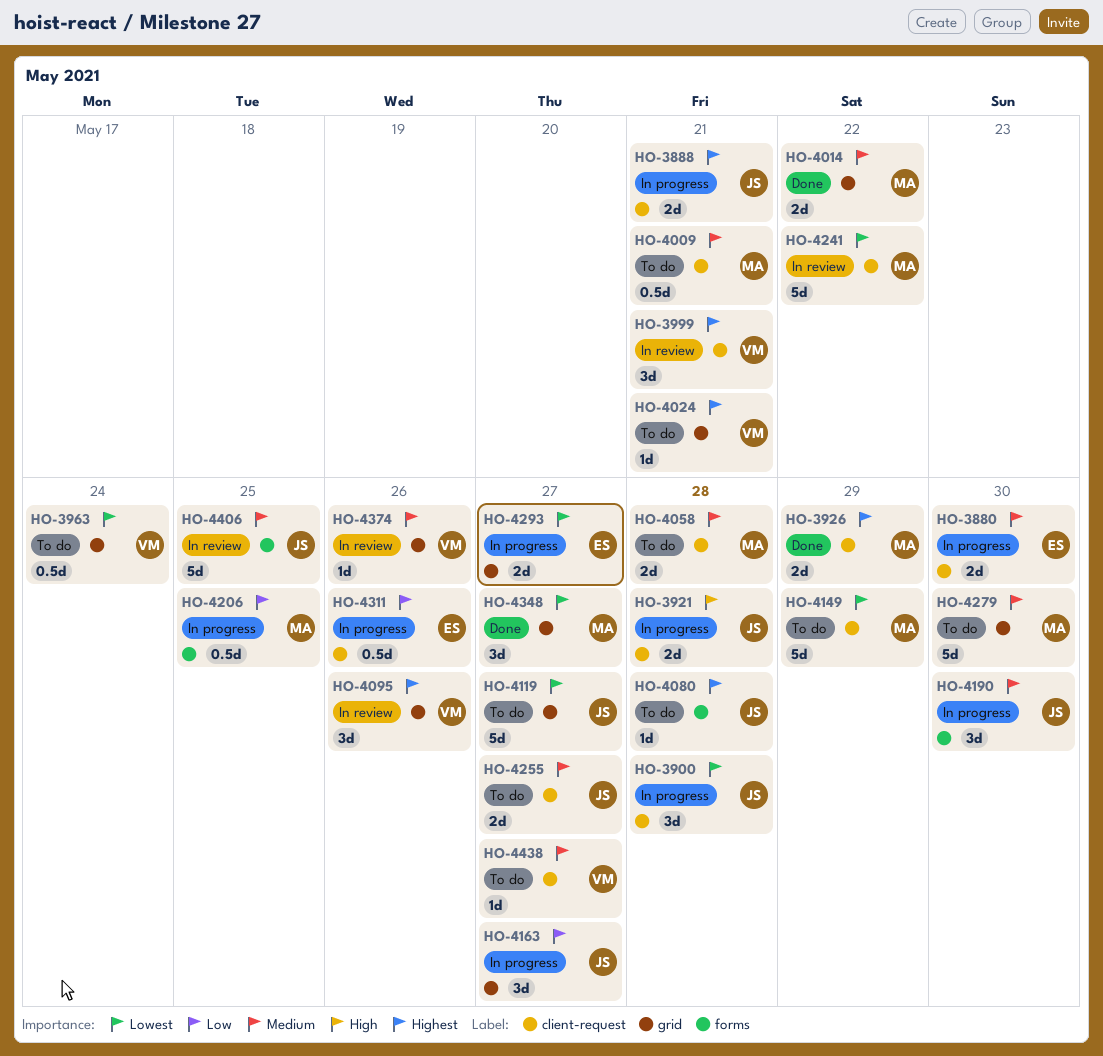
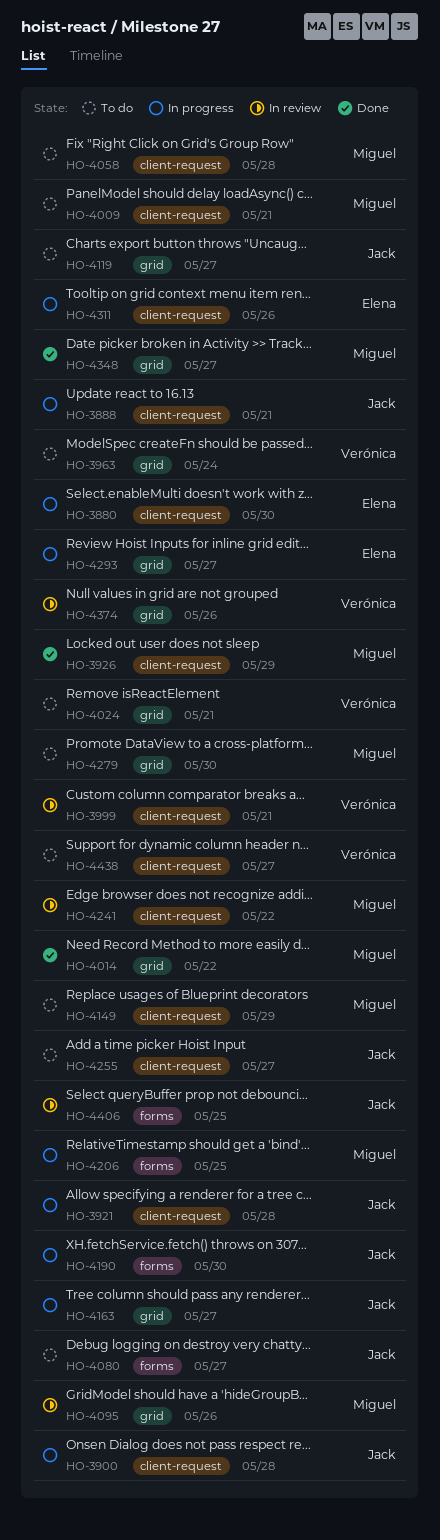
HO-4080, due: May 28 -> May 27
HO-4095, owner: Verónica -> Miguel

